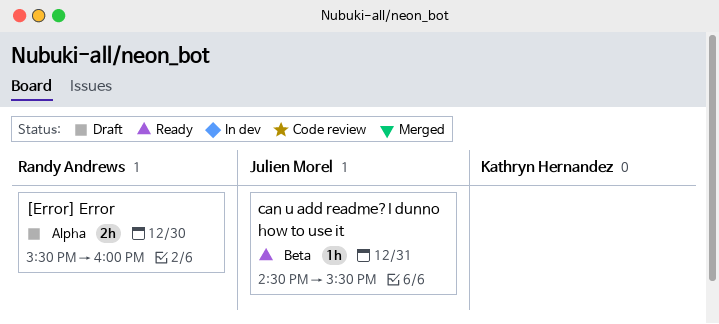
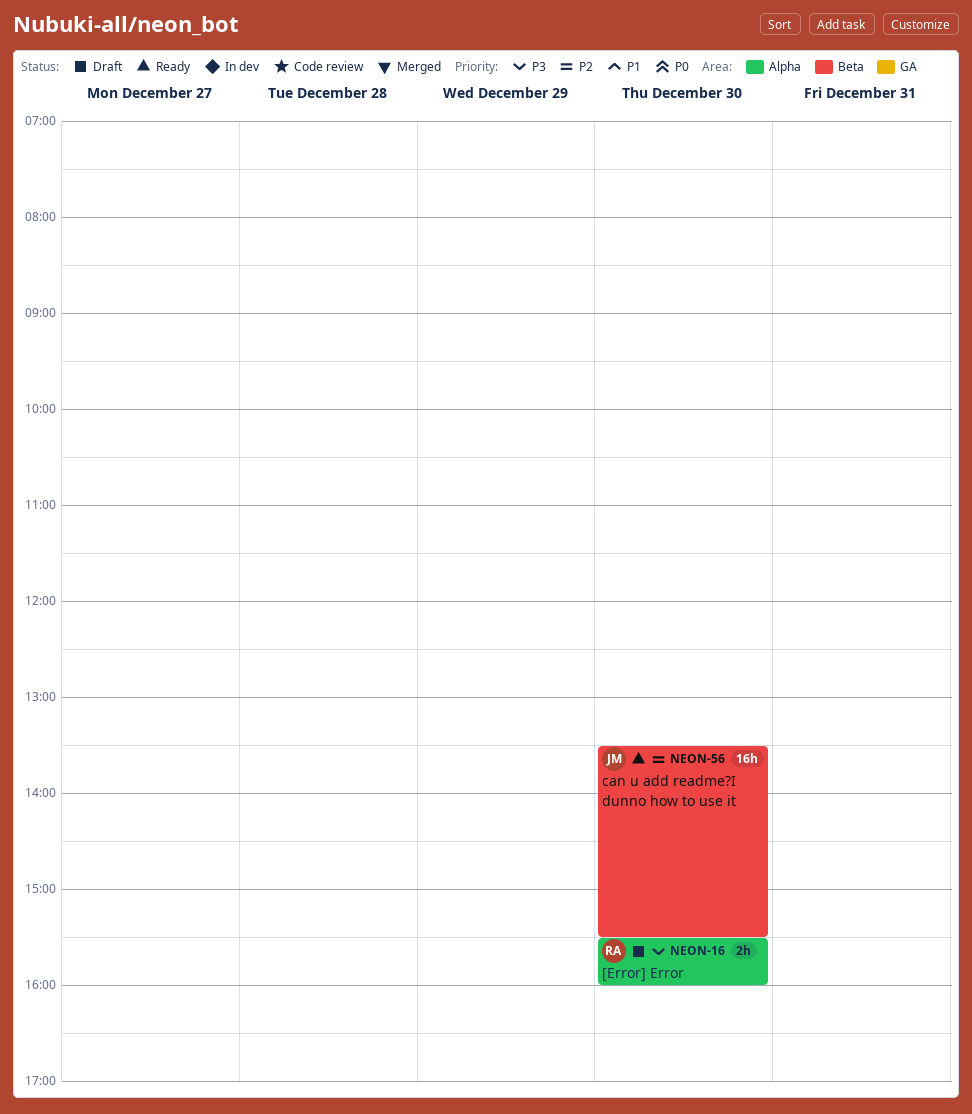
can u add readme?I dunno how to use it, estimate: 1h -> 16h
can u add readme?I dunno how to use it, day: Dec 31 -> Dec 30
can u add readme?I dunno how to use it, begins: 14:30 -> 13:30

